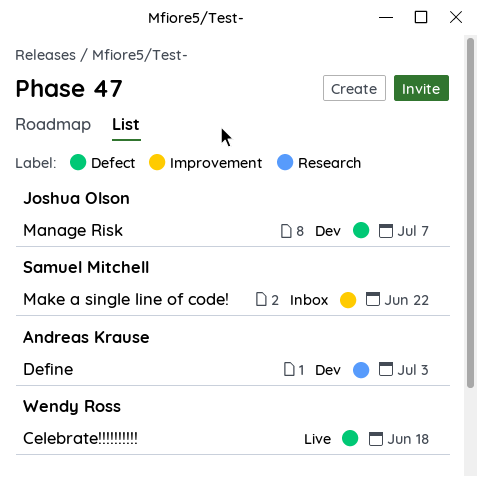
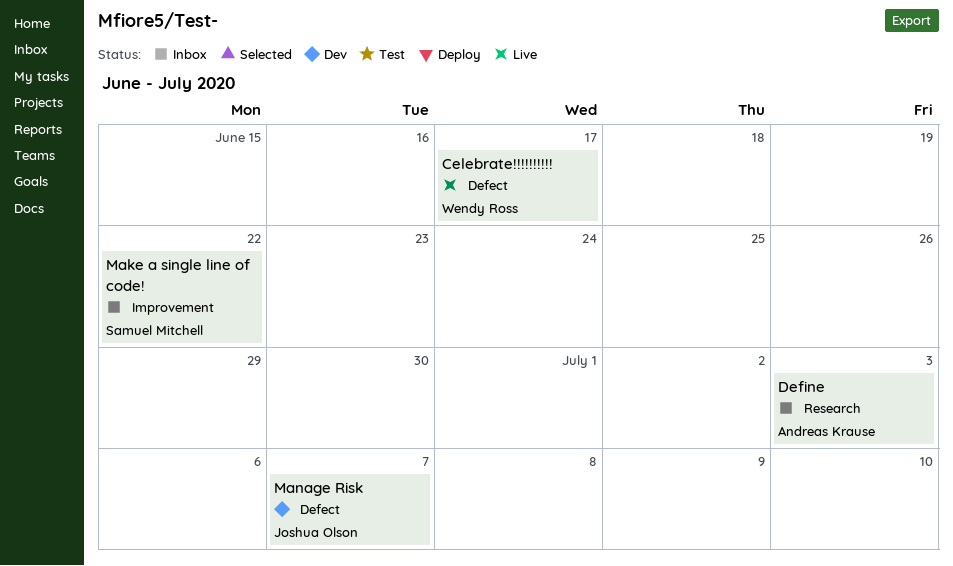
Celebrate!!!!!!!!!!, due: Jun 18 -> Jun 17
Define, status: Dev -> Inbox

